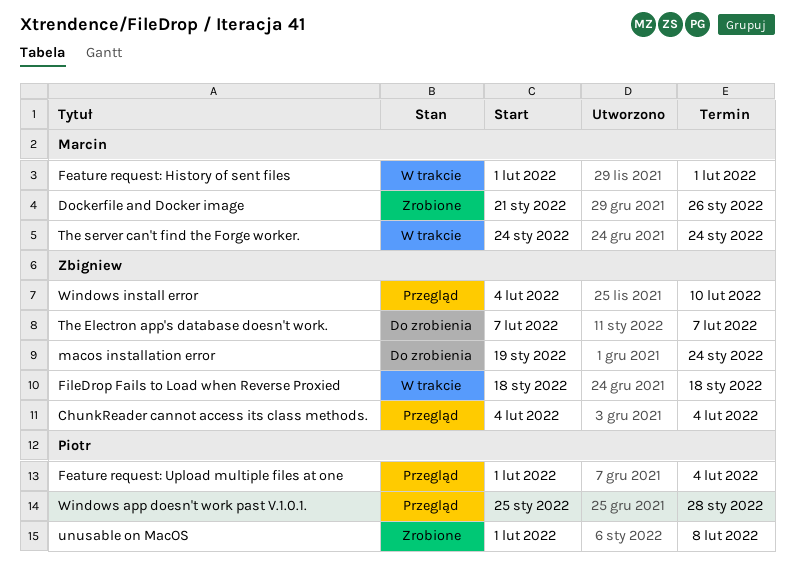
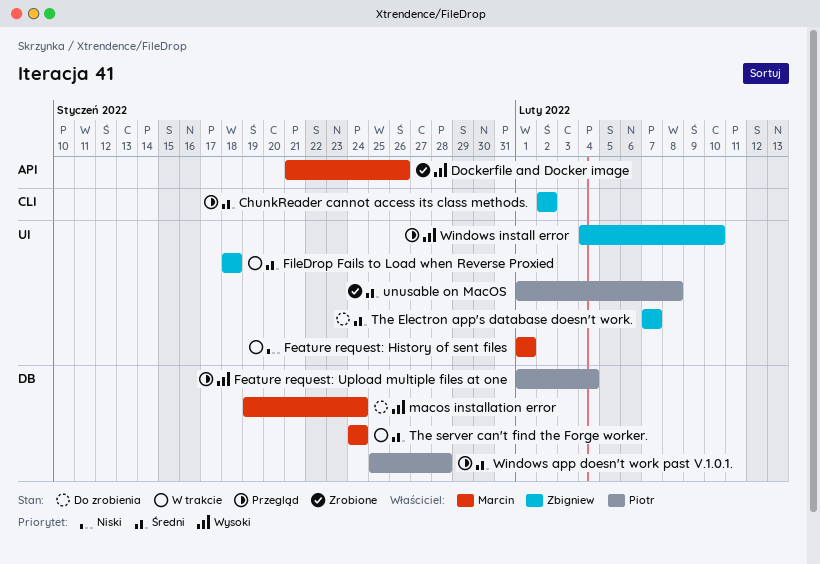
ChunkReader cannot access its class methods., start: Feb 4 -> Feb 2
ChunkReader cannot access its class methods., due: Feb 4 -> Feb 2
macos installation error, owner: Zbigniew -> Marcin

